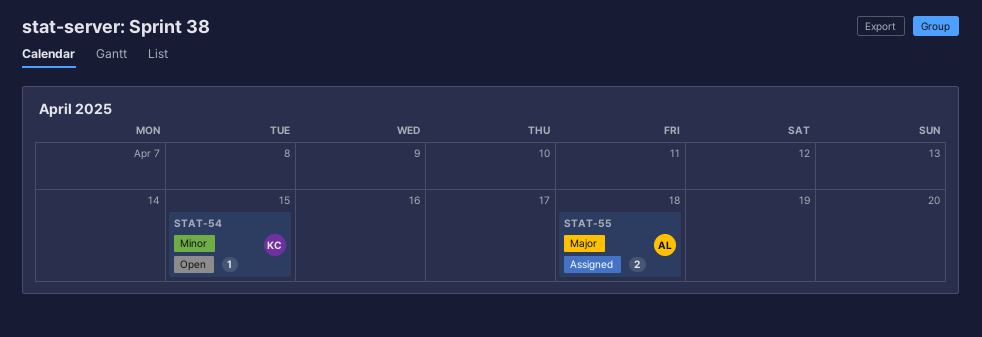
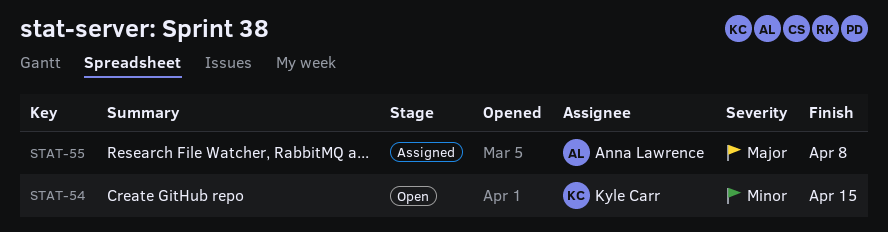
STAT-55, due: Apr 18 -> Apr 8

